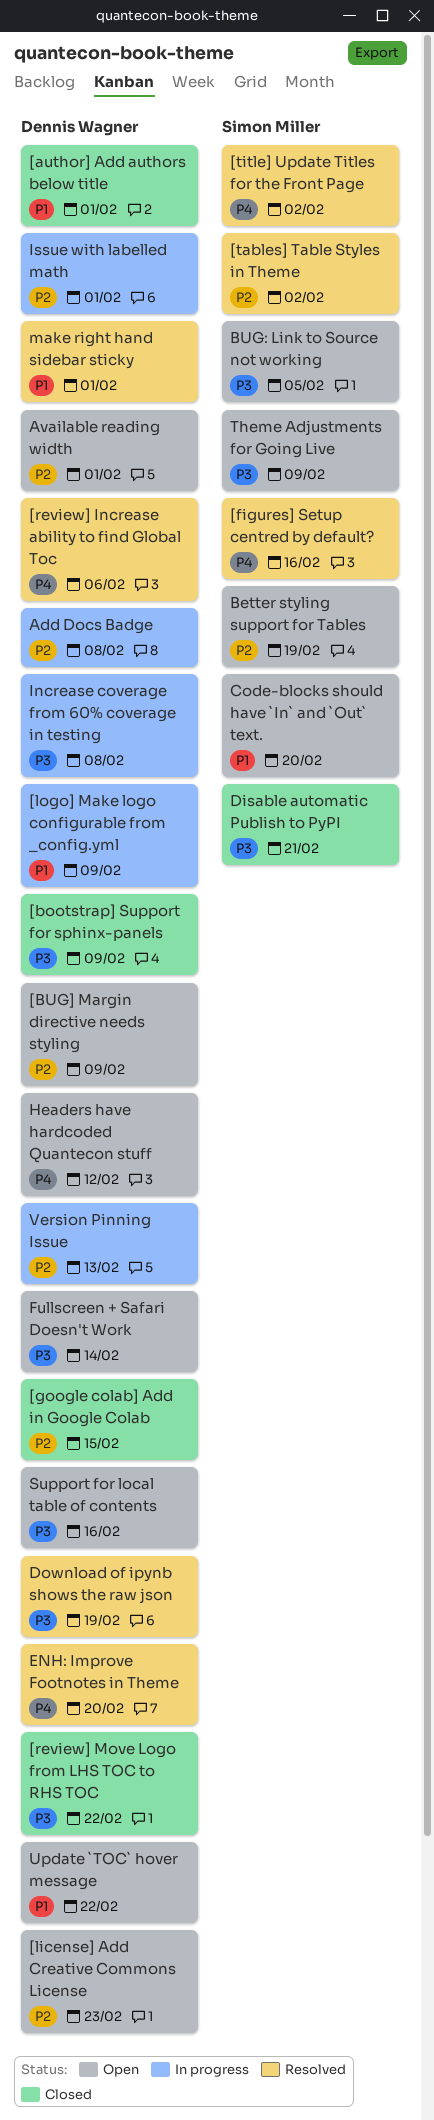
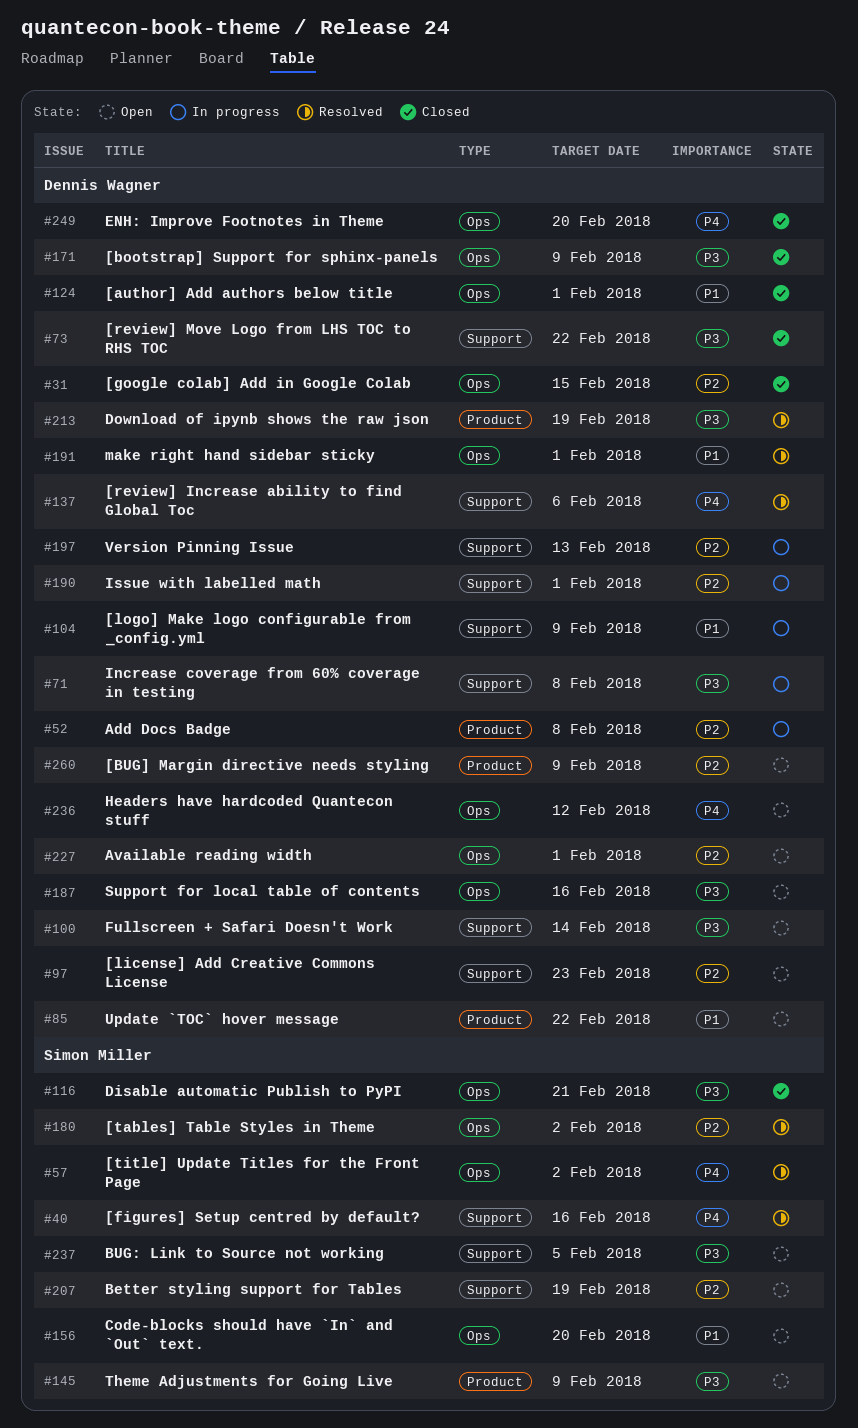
ENH: Improve Footnotes in Theme, status: Resolved -> Closed

